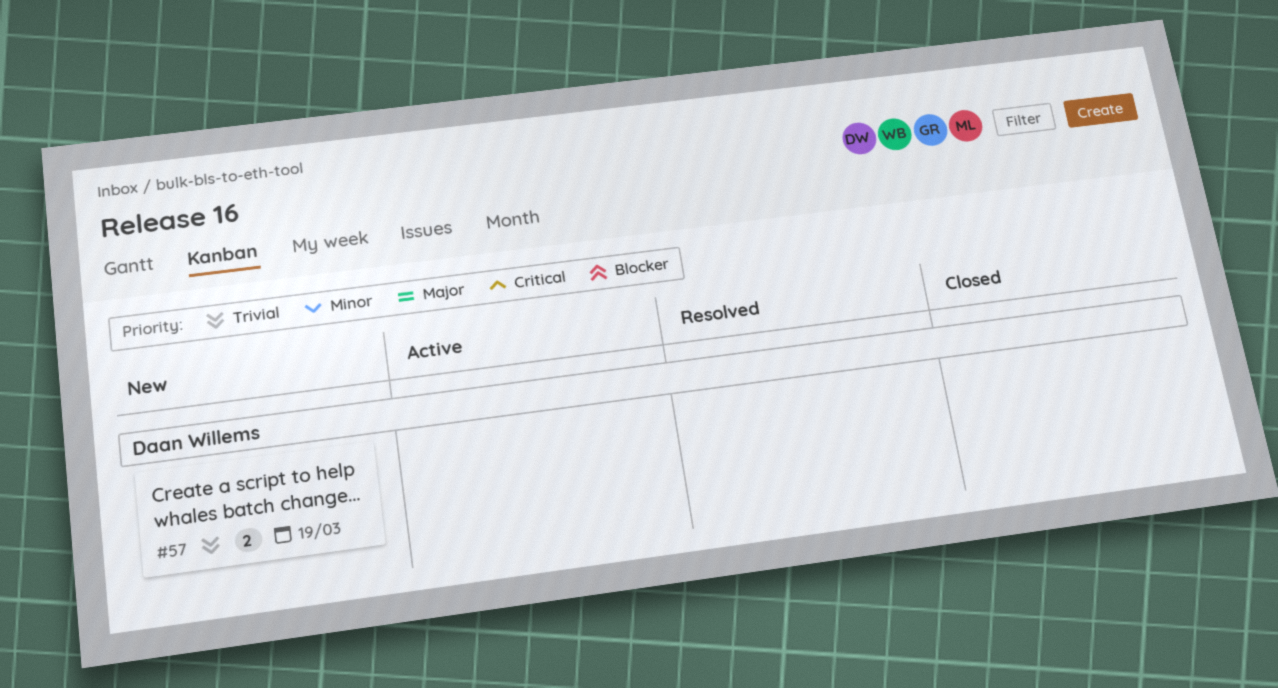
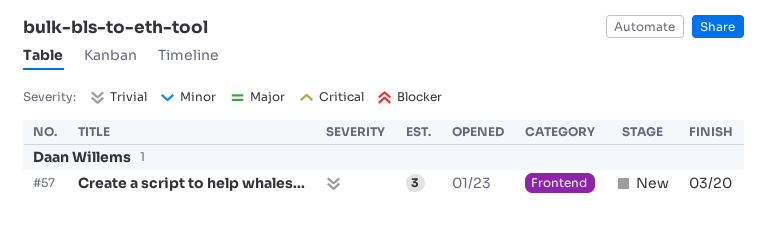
#57, estimate: 2 -> 3
#57, due: Mar 19 -> Mar 20

